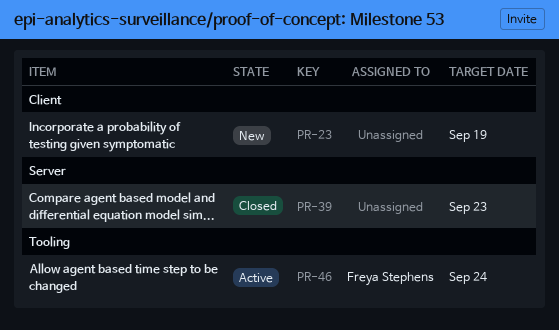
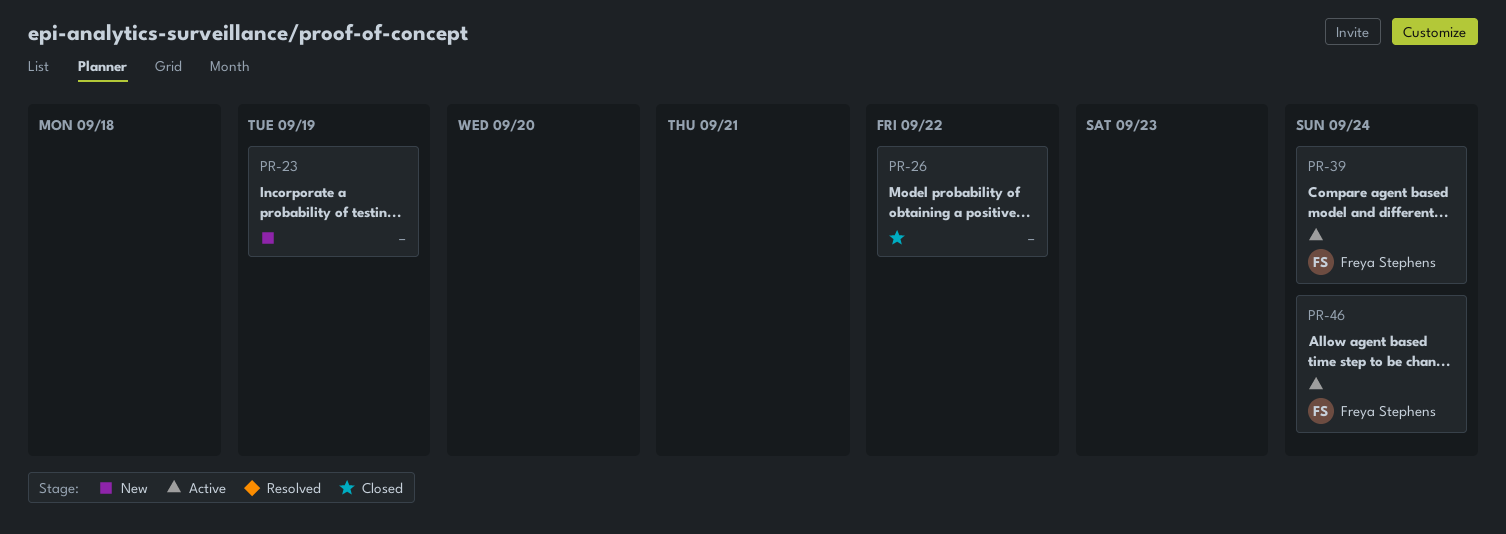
PR-26: none -> present
PR-39, status: Closed -> Active
PR-39, owner: none -> Freya Stephens
PR-39, due: Sep 23 -> Sep 24

